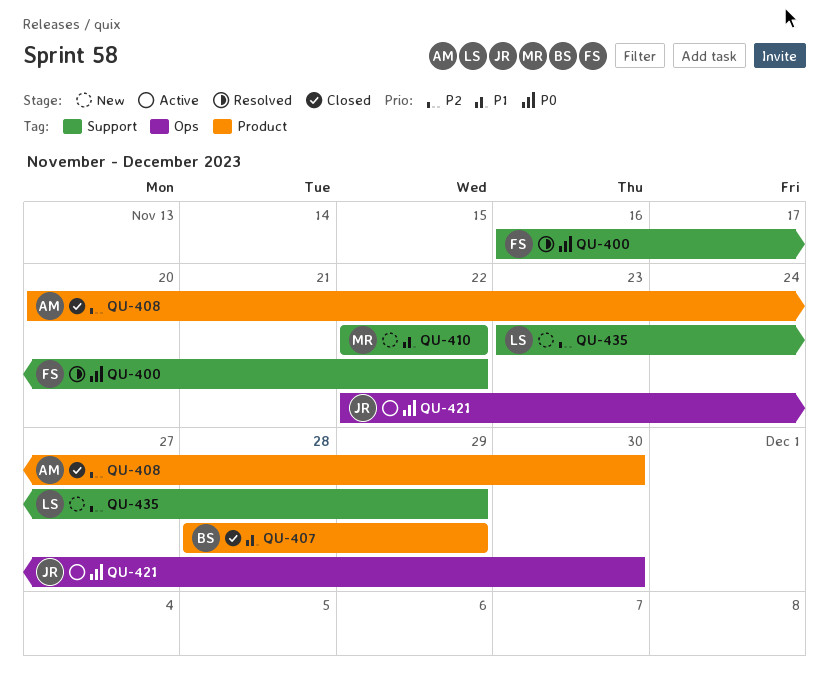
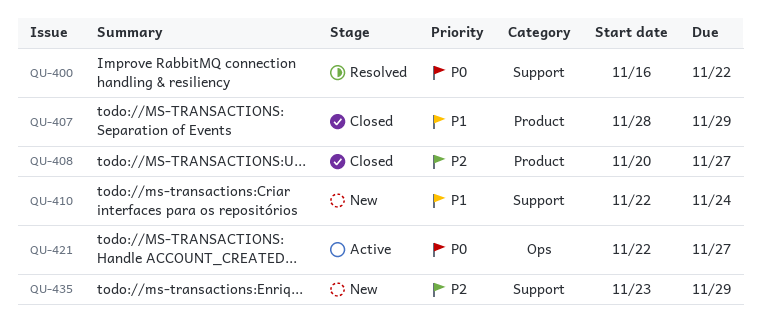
QU-408, due: Nov 30 -> Nov 27
QU-410, due: Nov 22 -> Nov 24
QU-421, due: Nov 30 -> Nov 27

